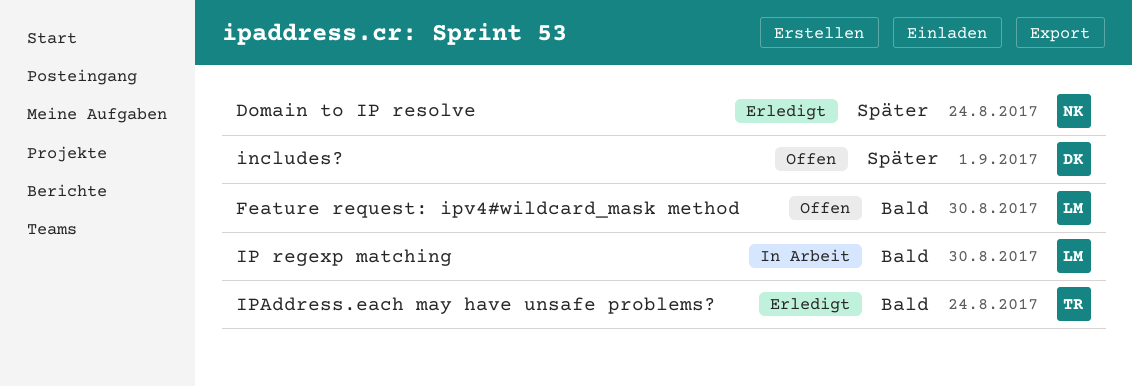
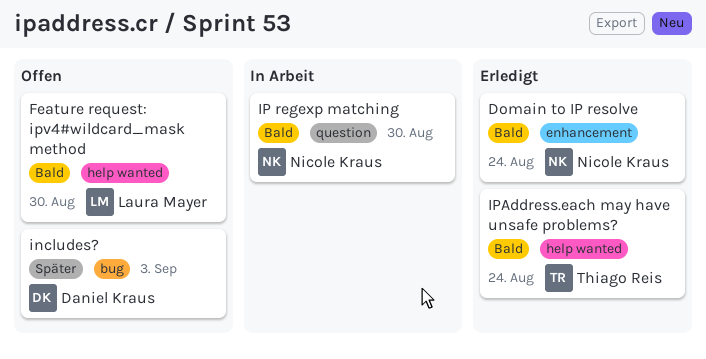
Domain to IP resolve, priority: Später -> Bald
includes?, due: Sep 1 -> Sep 3
IP regexp matching, owner: Laura Mayer -> Nicole Kraus

